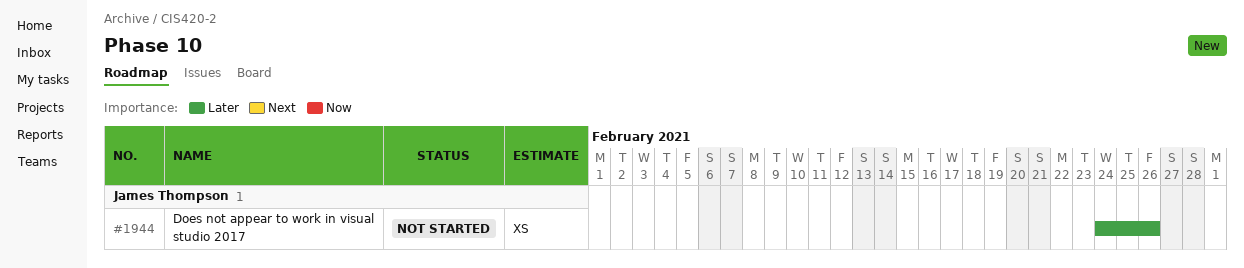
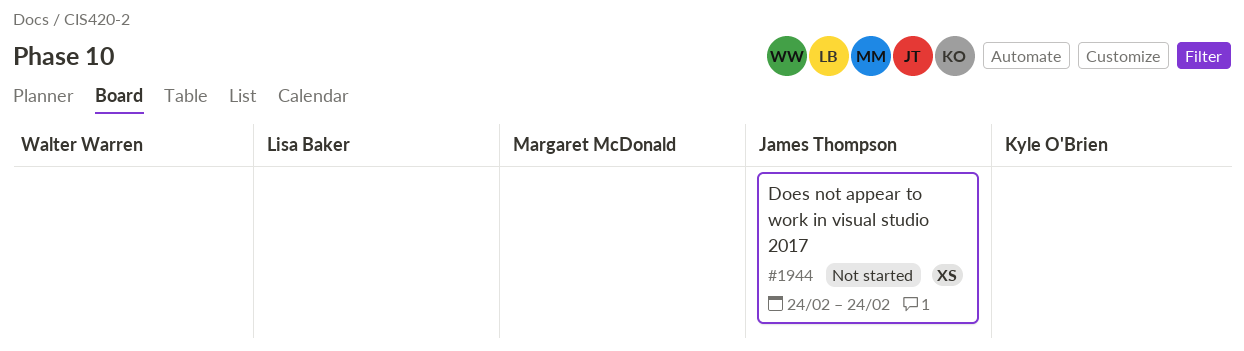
#1944, due: Feb 26 -> Feb 24

